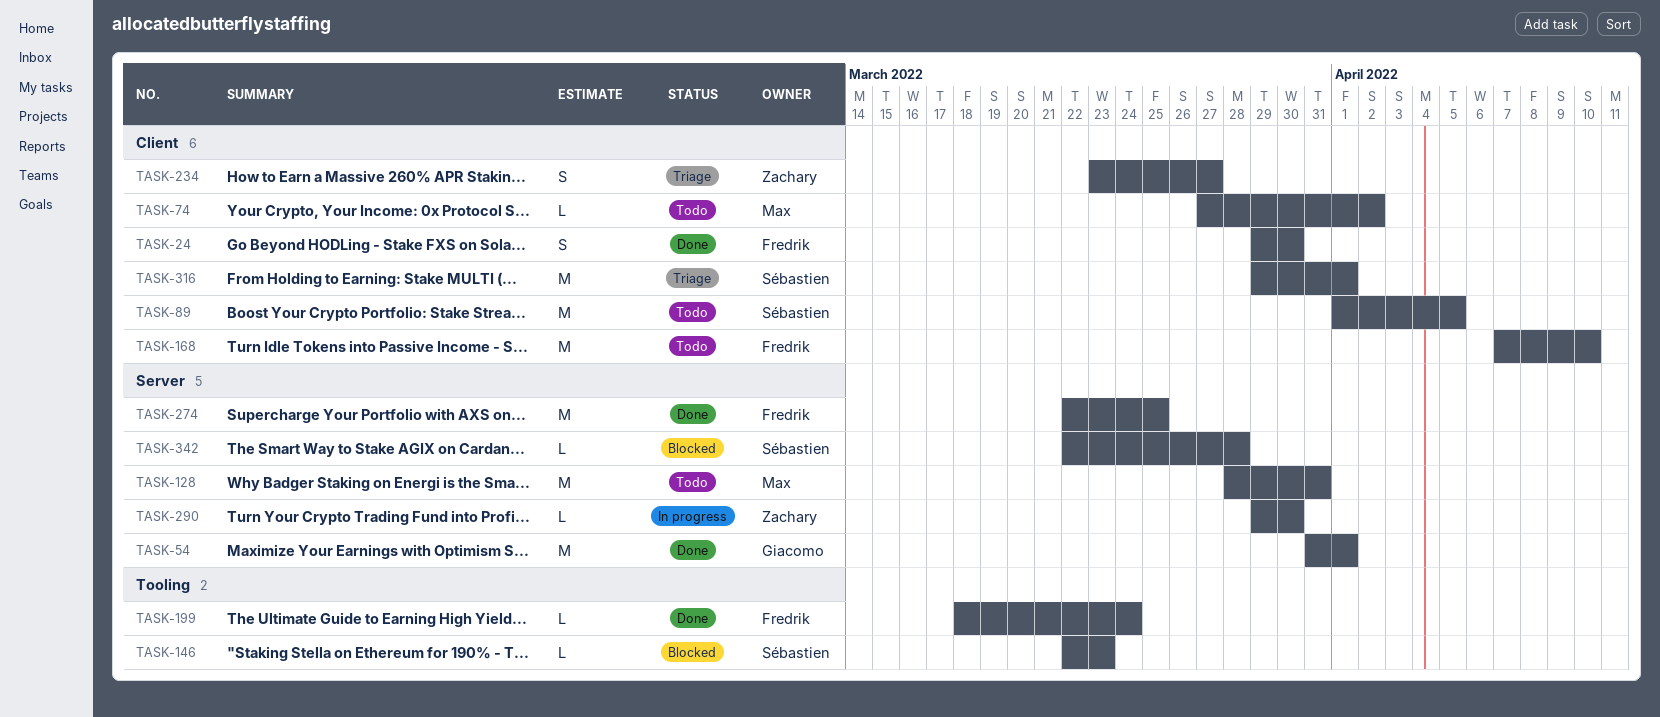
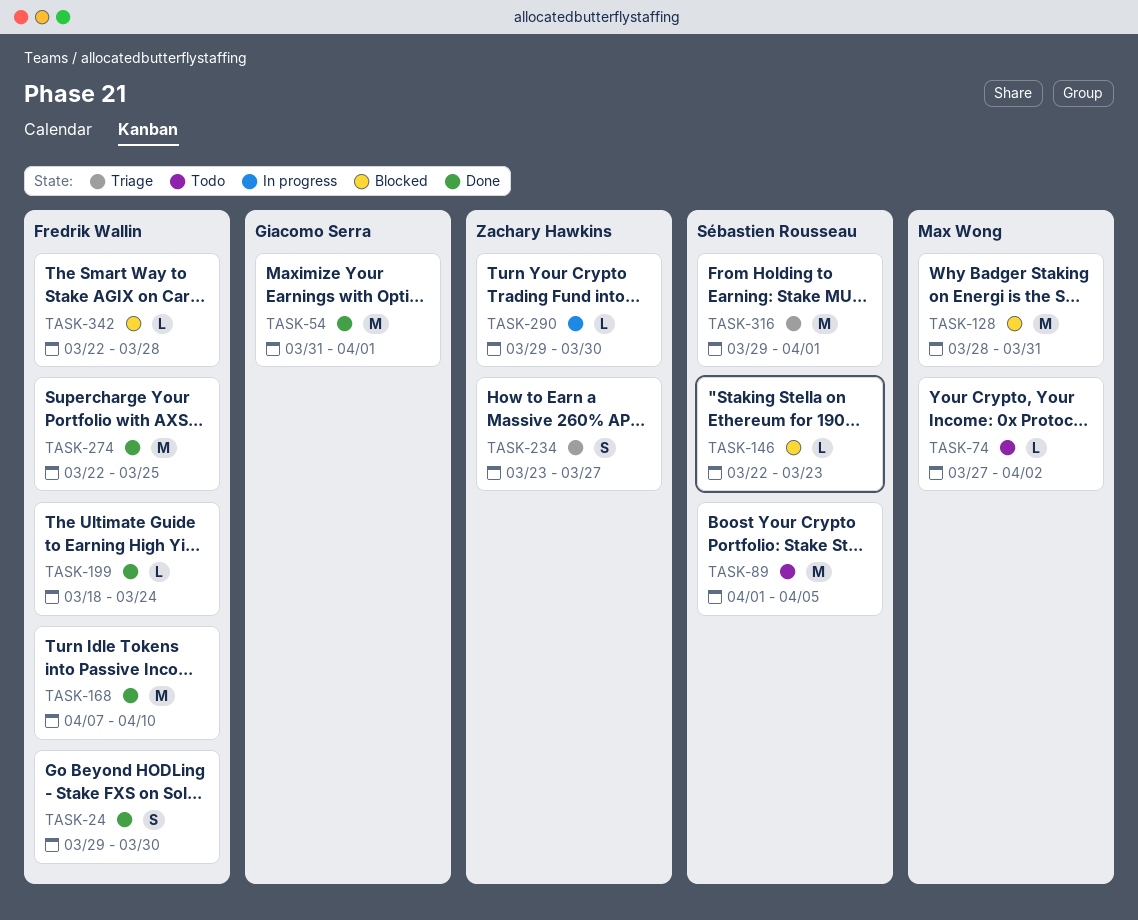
TASK-128, status: Todo -> Blocked
TASK-168, status: Todo -> Done
TASK-342, owner: Sébastien Rousseau -> Fredrik Wallin

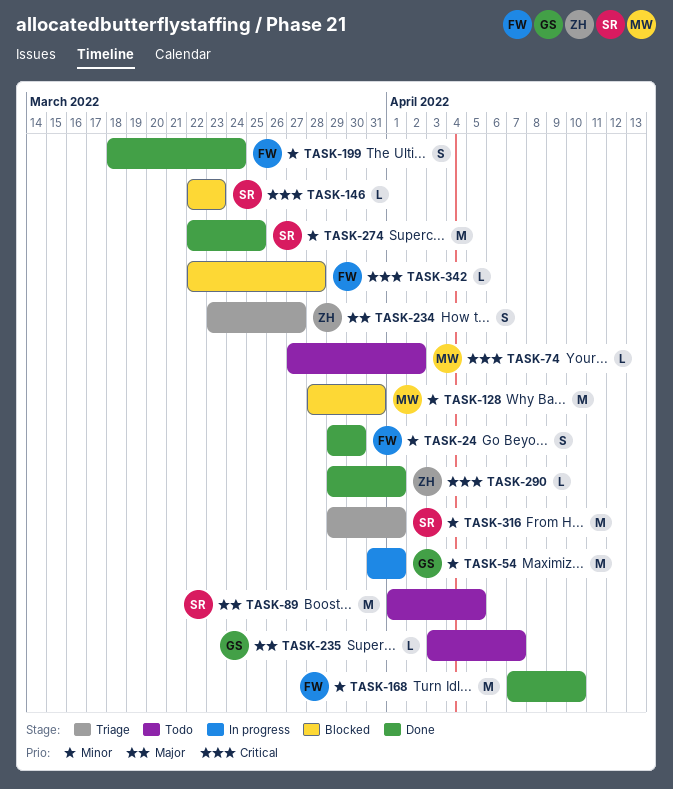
TASK-54, status: Done -> In progress
TASK-199, estimate: L -> S
TASK-235: none -> present
TASK-274, owner: Fredrik Wallin -> Sébastien Rousseau
TASK-290, status: In progress -> Done
TASK-290, due: Mar 30 -> Apr 1

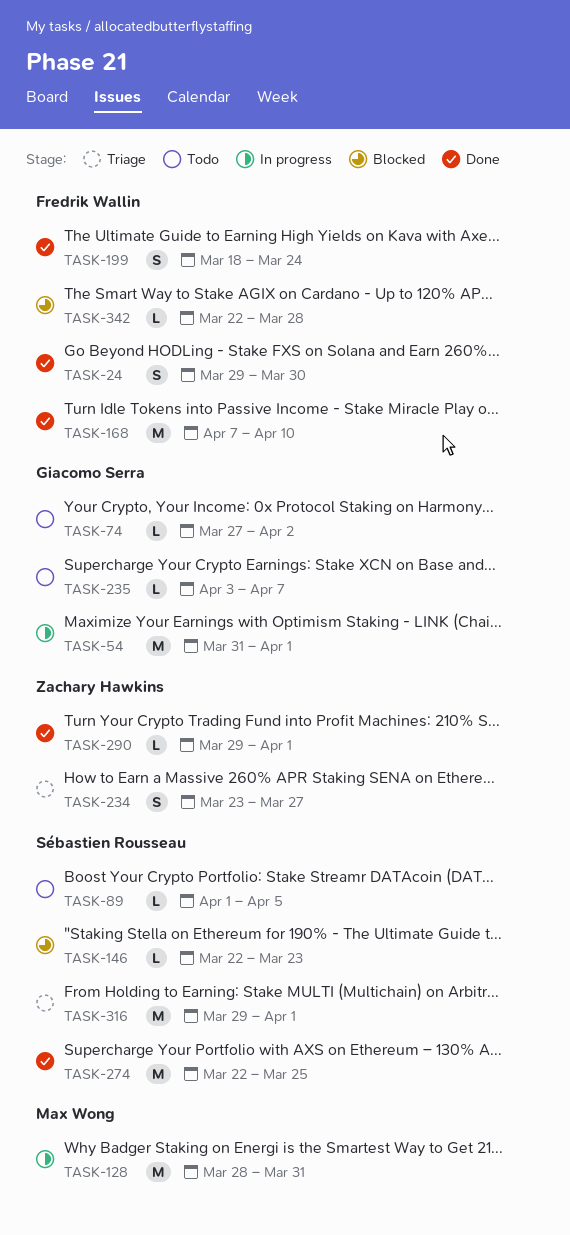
TASK-74, owner: Max Wong -> Giacomo Serra
TASK-89, estimate: M -> L
TASK-128, status: Blocked -> In progress

